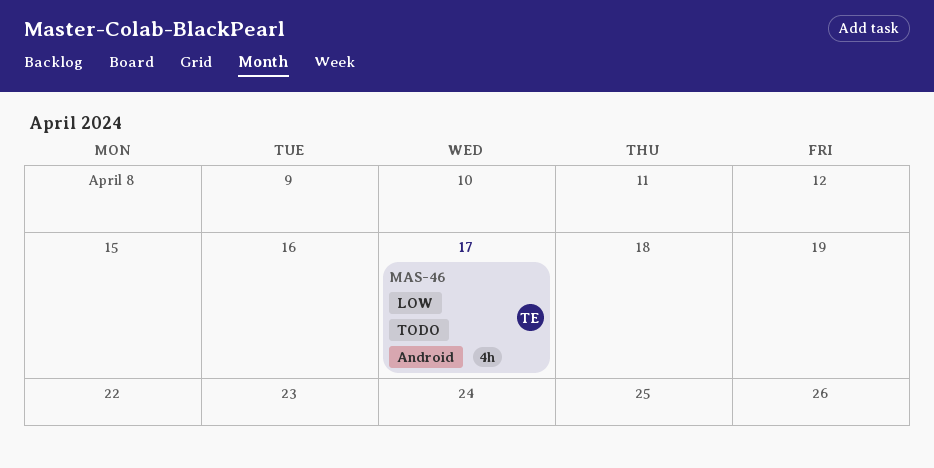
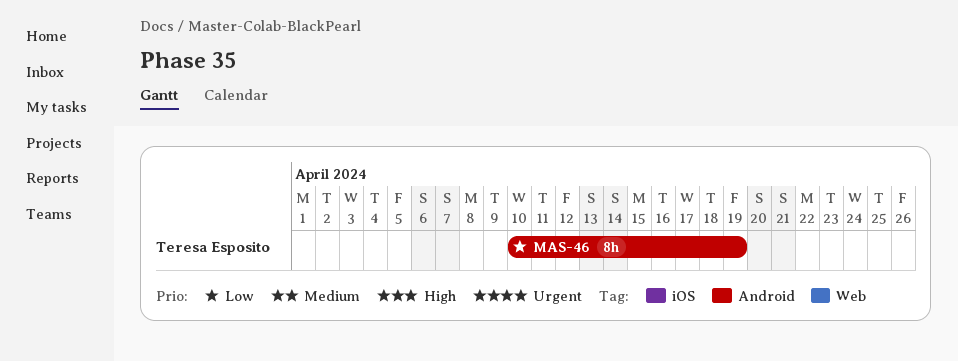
MAS-46, estimate: 4h -> 8h
MAS-46, due: Apr 17 -> Apr 19

